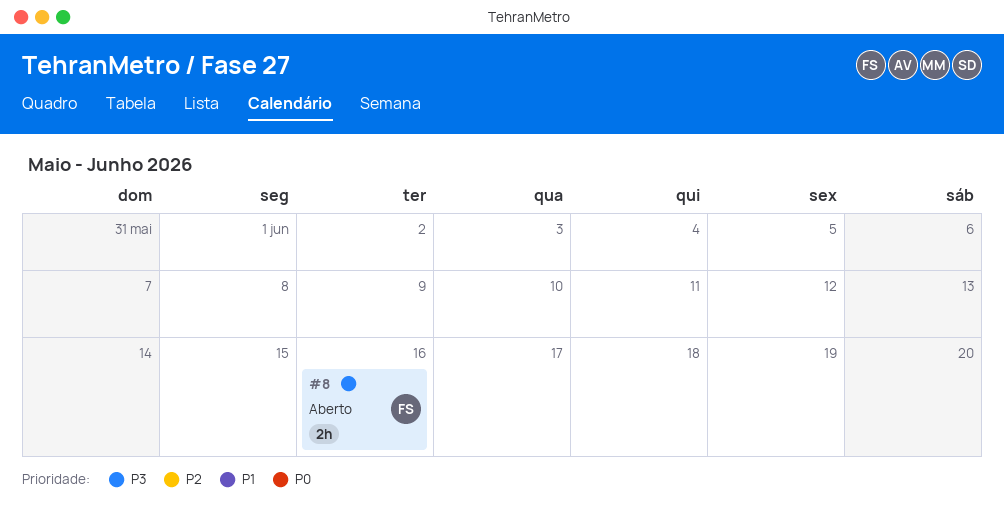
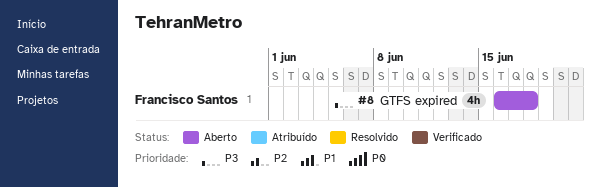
#8, estimate: 2h -> 4h
#8, due: Jun 16 -> Jun 18

